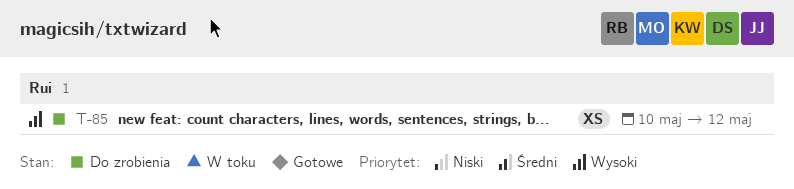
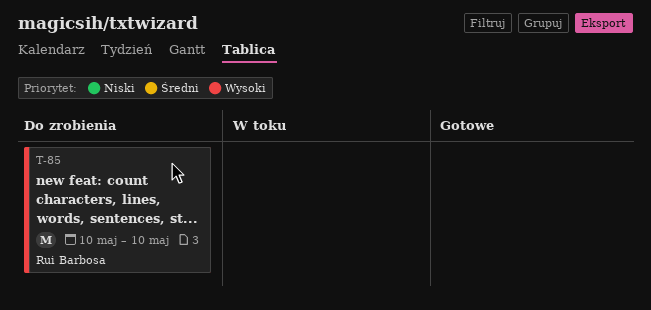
T-85, estimate: XS -> M
T-85, due: May 12 -> May 10

